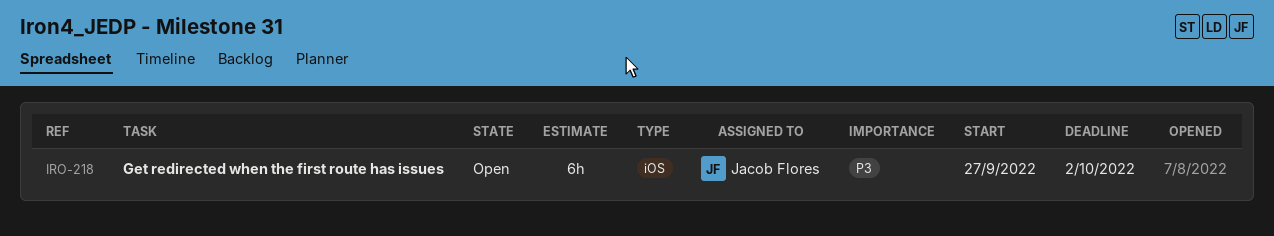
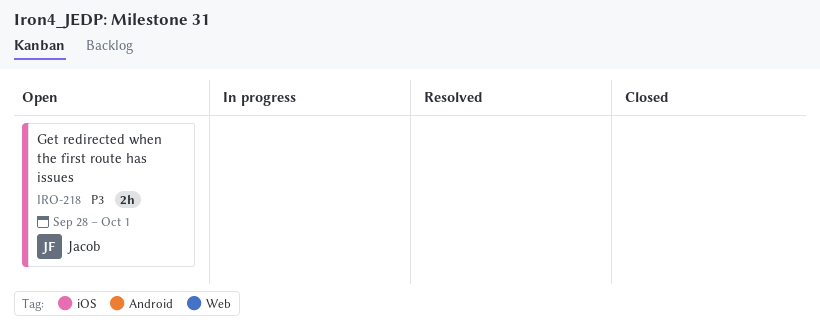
IRO-218, estimate: 6h -> 2h
IRO-218, start: Sep 27 -> Sep 28
IRO-218, due: Oct 2 -> Oct 1

